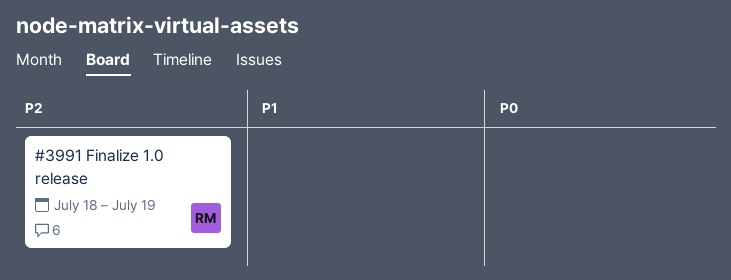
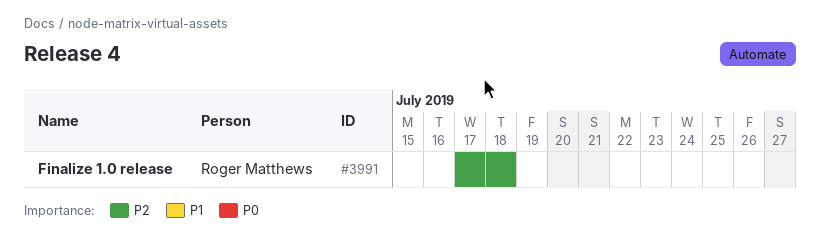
#3991, start: Jul 18 -> Jul 17
#3991, due: Jul 19 -> Jul 18

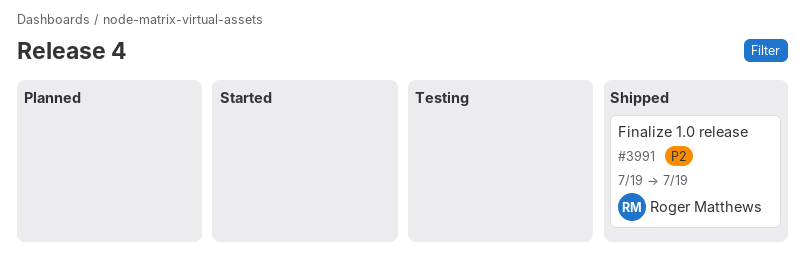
#3991, start: Jul 17 -> Jul 19
#3991, due: Jul 18 -> Jul 19

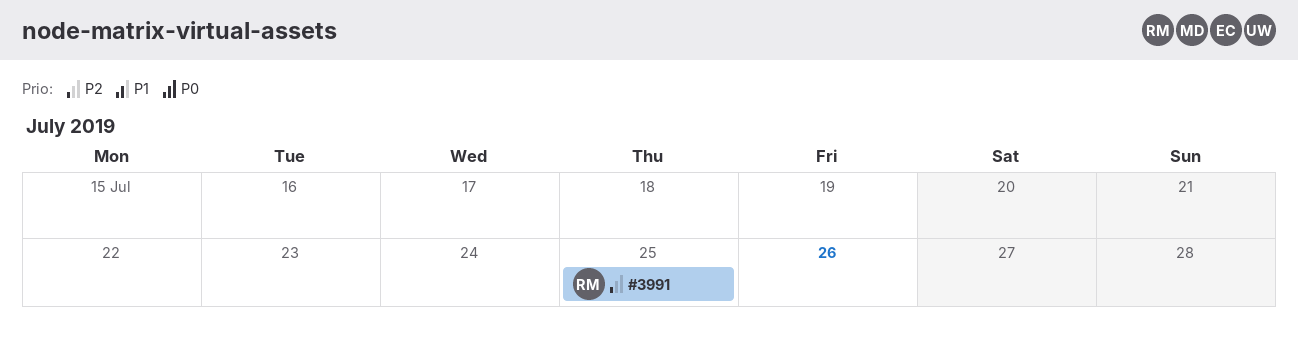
#3991, start: Jul 19 -> Jul 25
#3991, due: Jul 19 -> Jul 25

